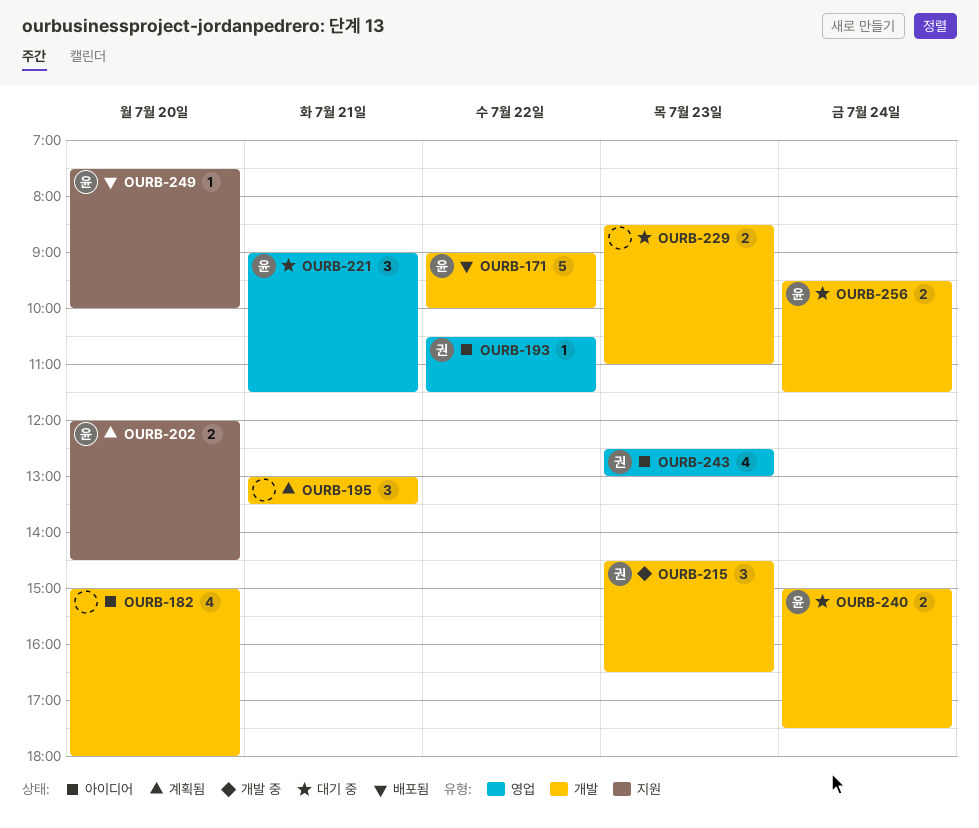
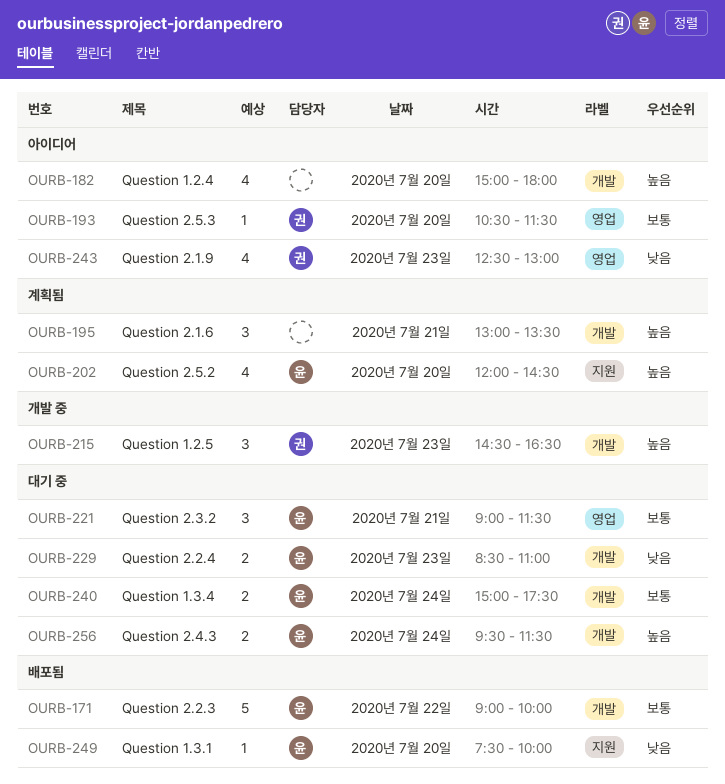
OURB-193, day: Jul 22 -> Jul 20
OURB-202, estimate: 2 -> 4
OURB-229, owner: none -> 윤

